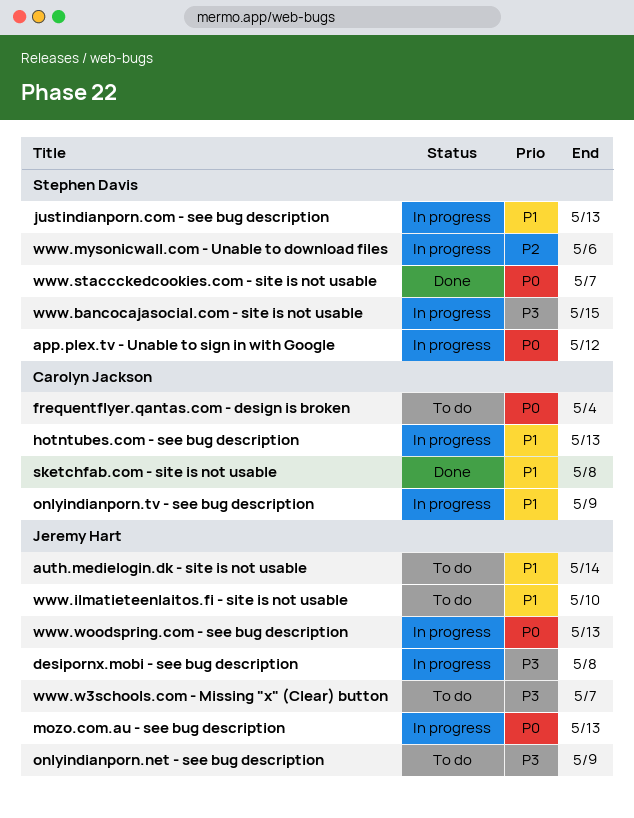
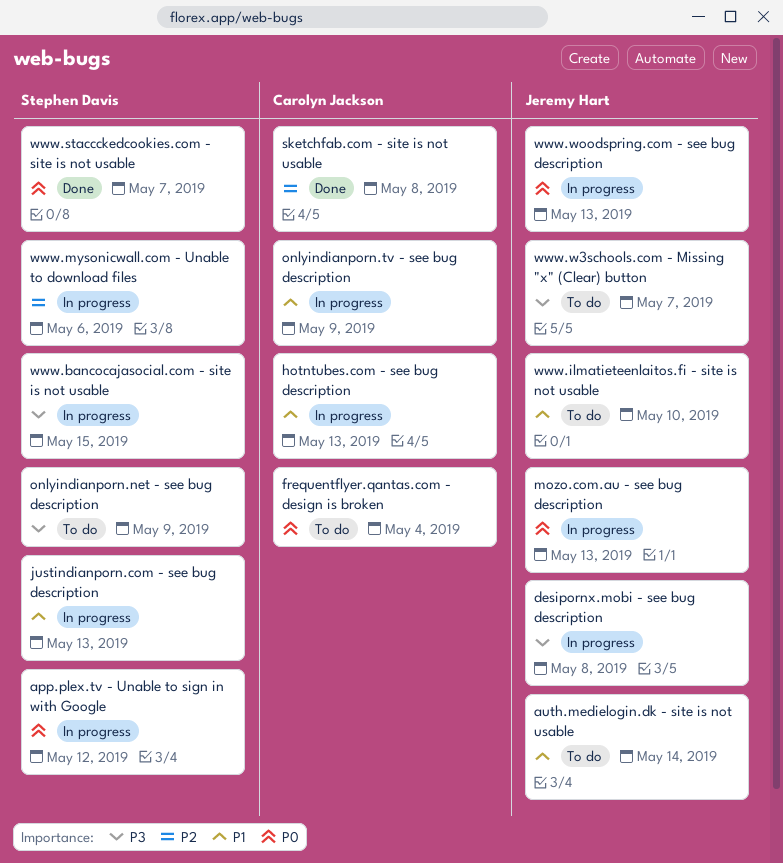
onlyindianporn.net - see bug description, owner: Jeremy Hart -> Stephen Davis
sketchfab.com - site is not usable, priority: P1 -> P2

